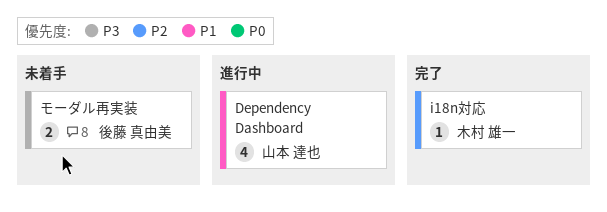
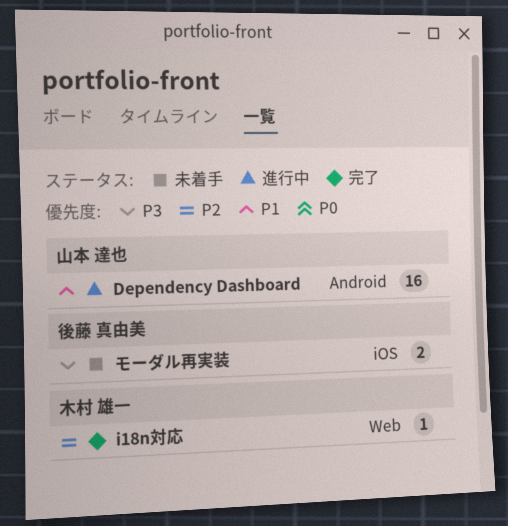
Dependency Dashboard, estimate: 4 -> 16

